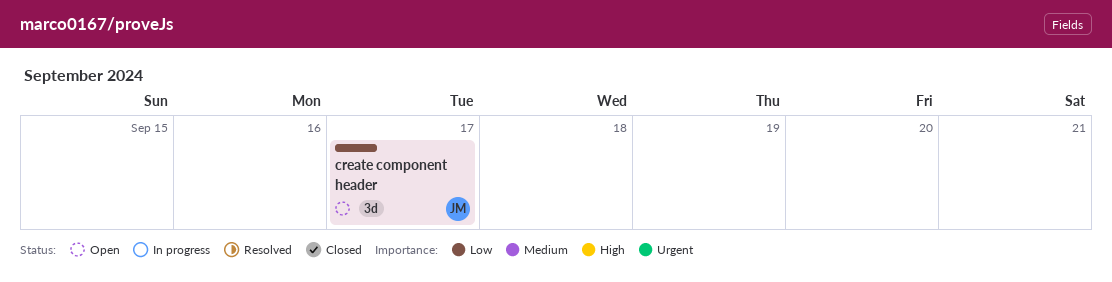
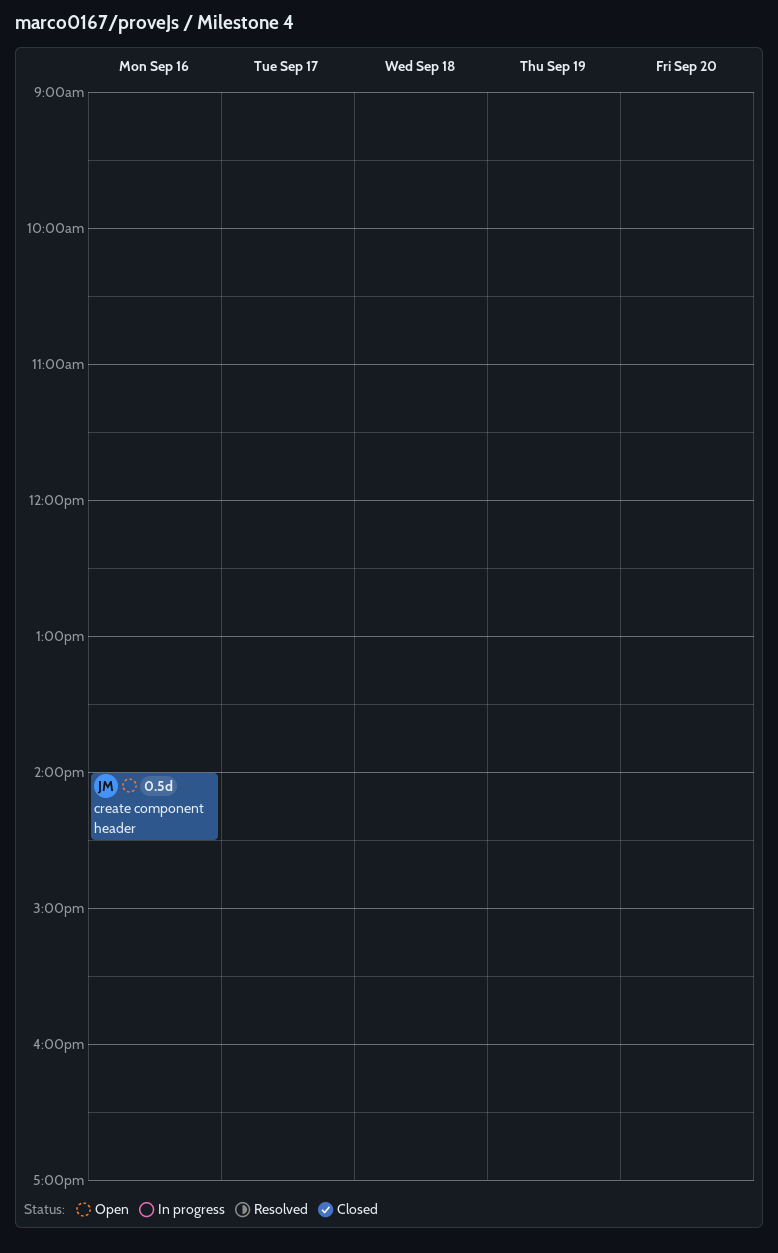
create component header, estimate: 3d -> 0.5d
create component header, day: Sep 17 -> Sep 16

